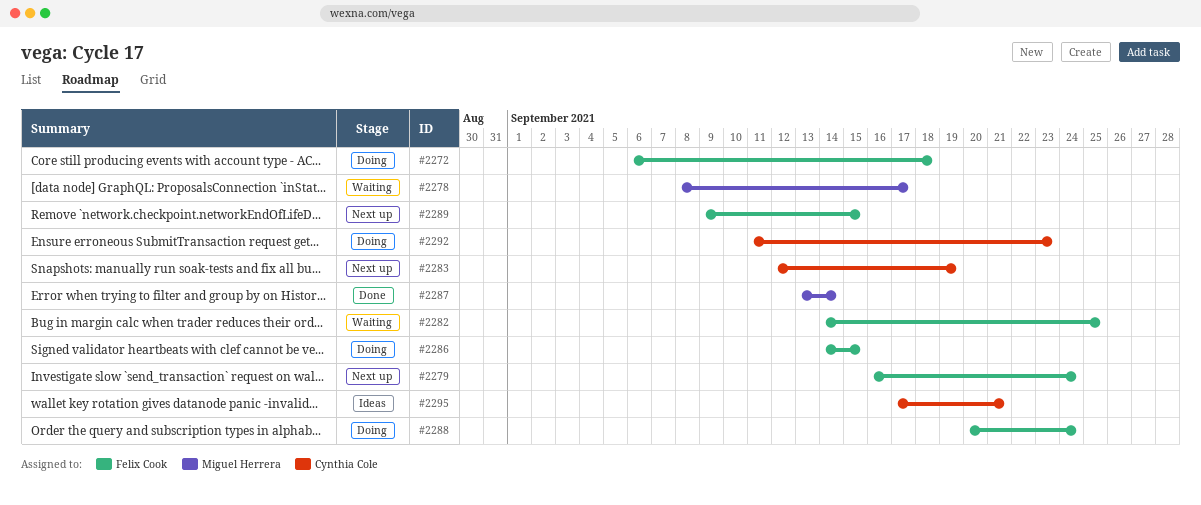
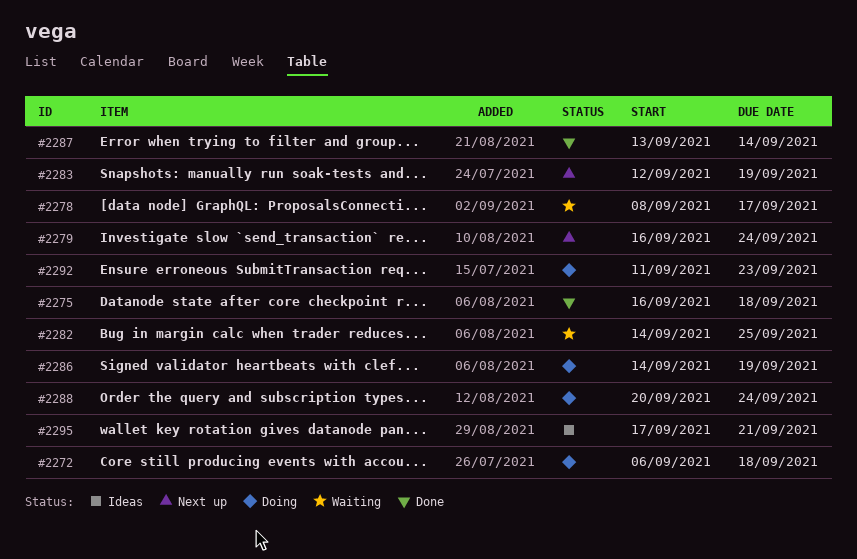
#2275: none -> present
#2286, due: Sep 15 -> Sep 19
#2289: present -> none

